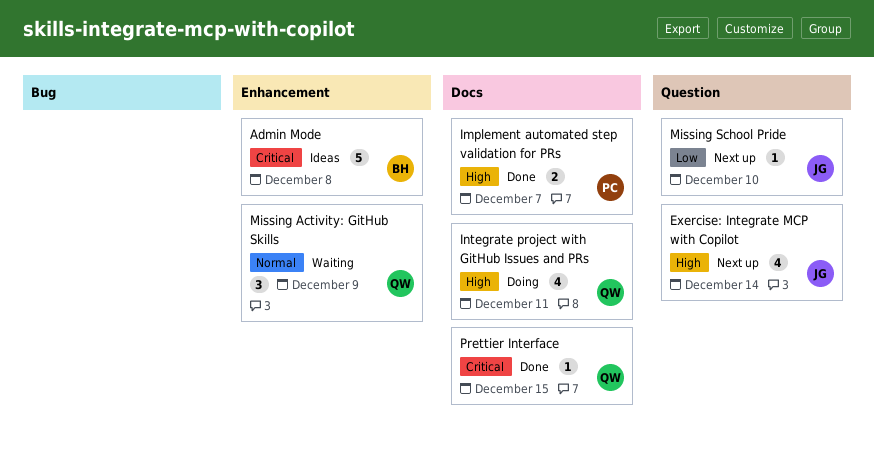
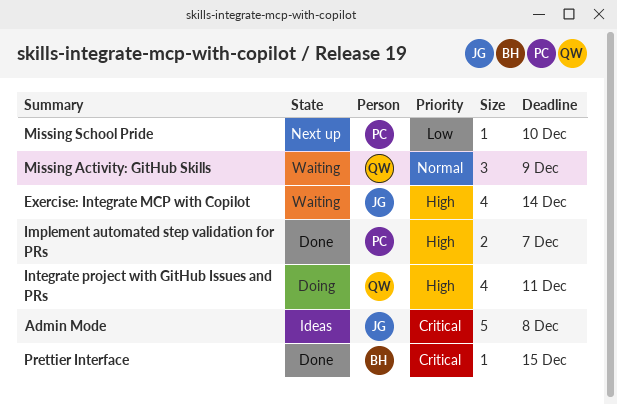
Admin Mode, owner: BH -> JG
Exercise: Integrate MCP with Copilot, status: Next up -> Waiting
Missing School Pride, owner: JG -> PC
Prettier Interface, owner: QW -> BH

